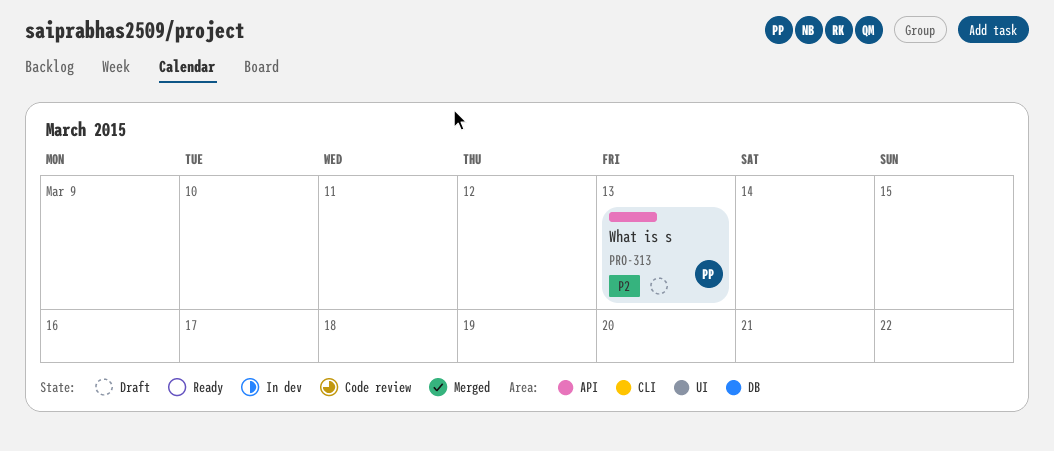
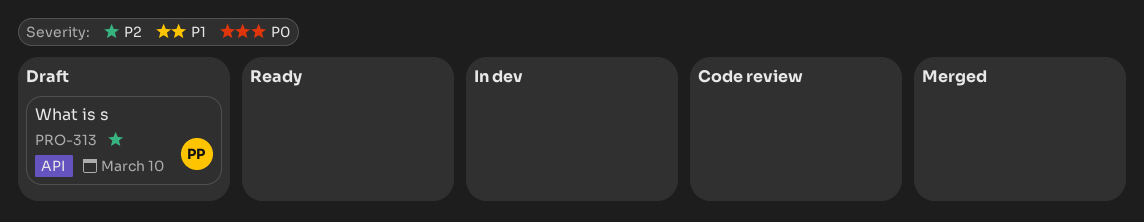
PRO-313, due: Mar 13 -> Mar 10

